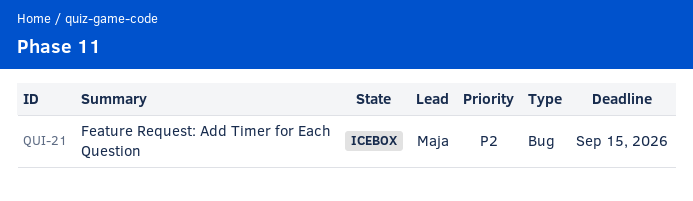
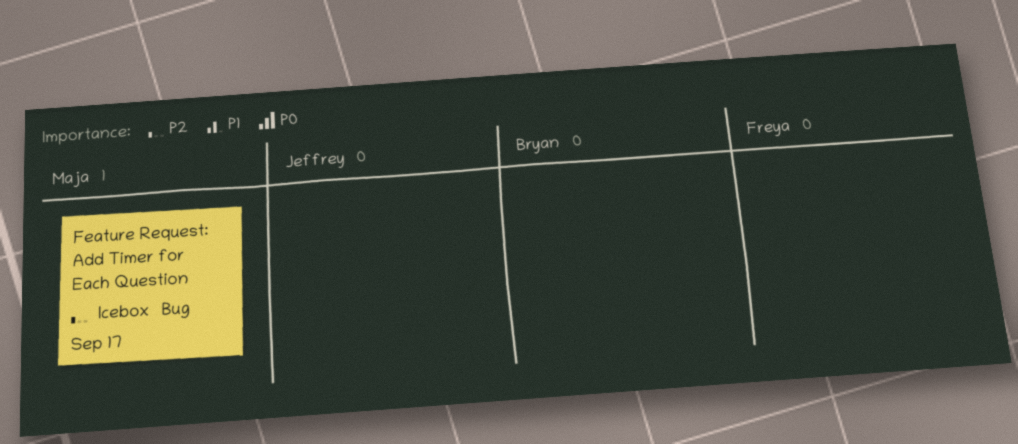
Feature Request: Add Timer for Each Question, due: Sep 15 -> Sep 17

